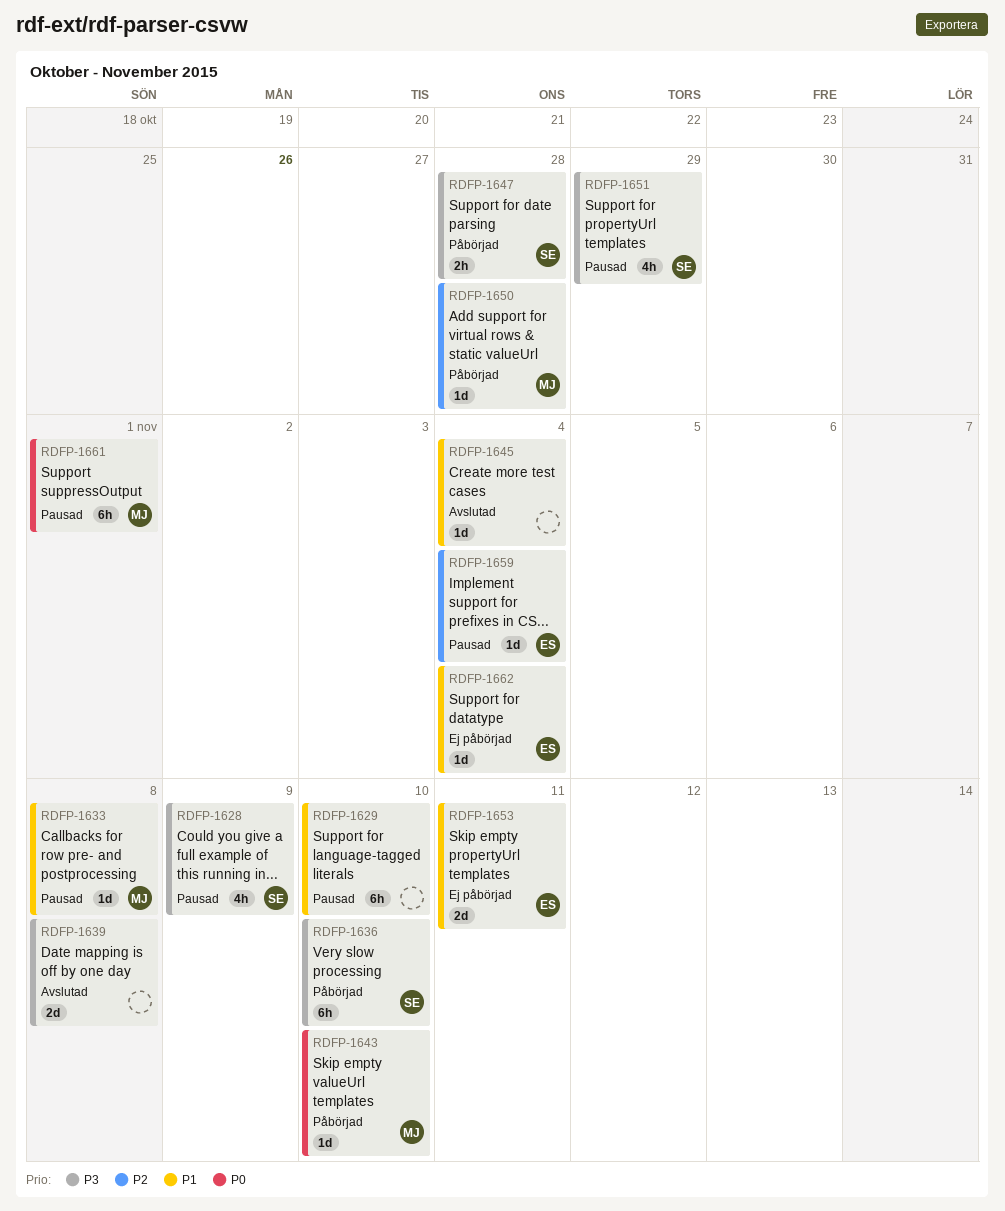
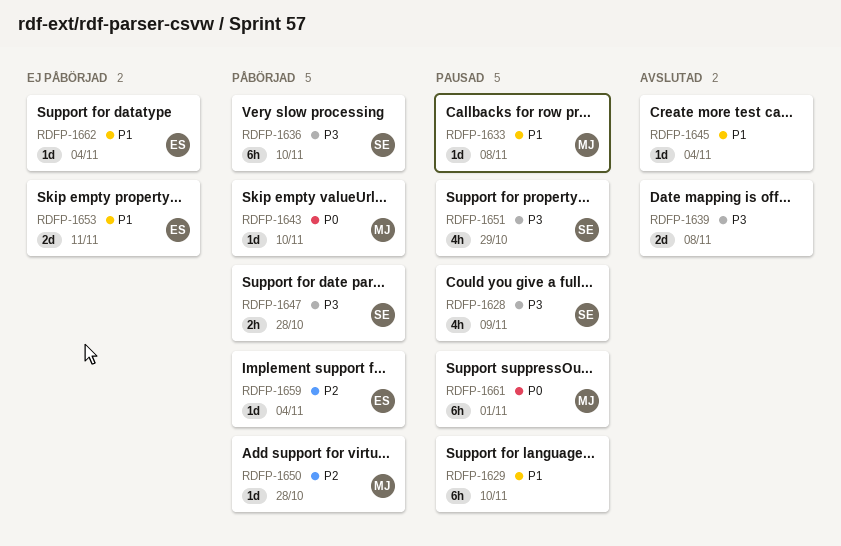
RDFP-1659, status: Pausad -> Påbörjad

